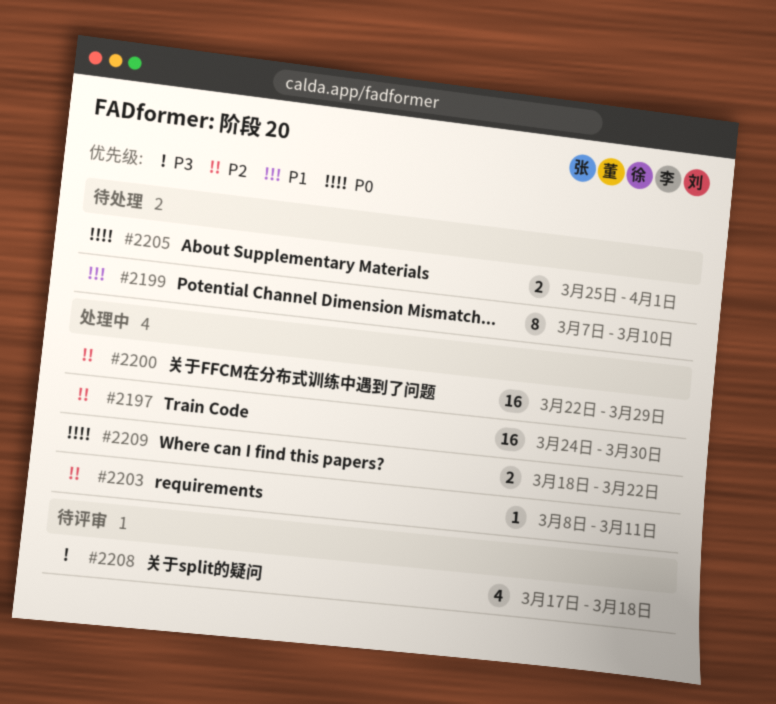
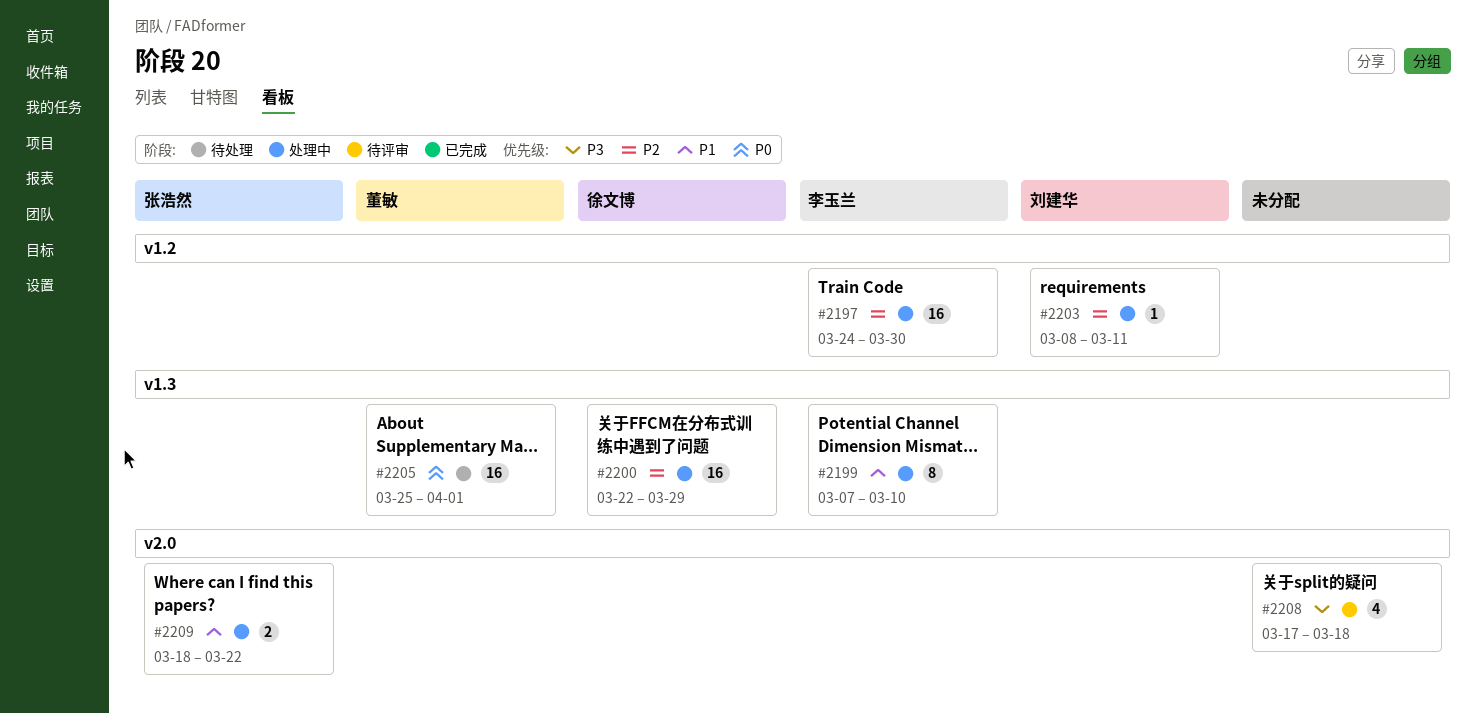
#2199, status: 待处理 -> 处理中
#2205, estimate: 2 -> 16
#2209, priority: P0 -> P1

